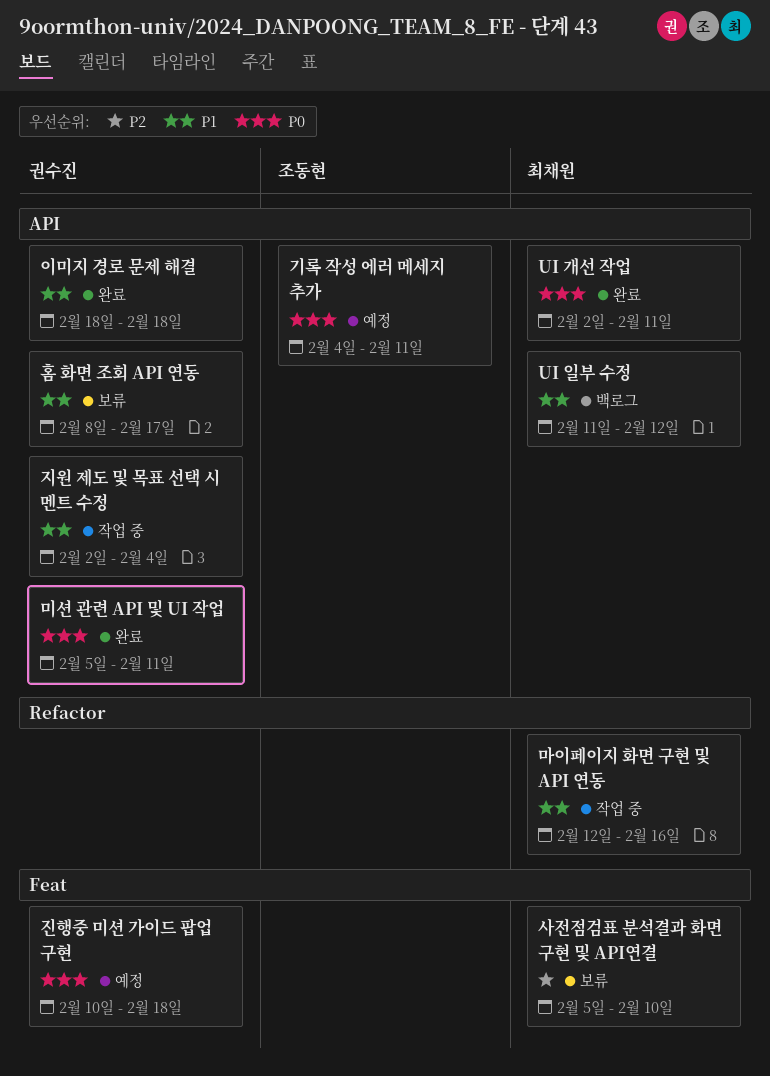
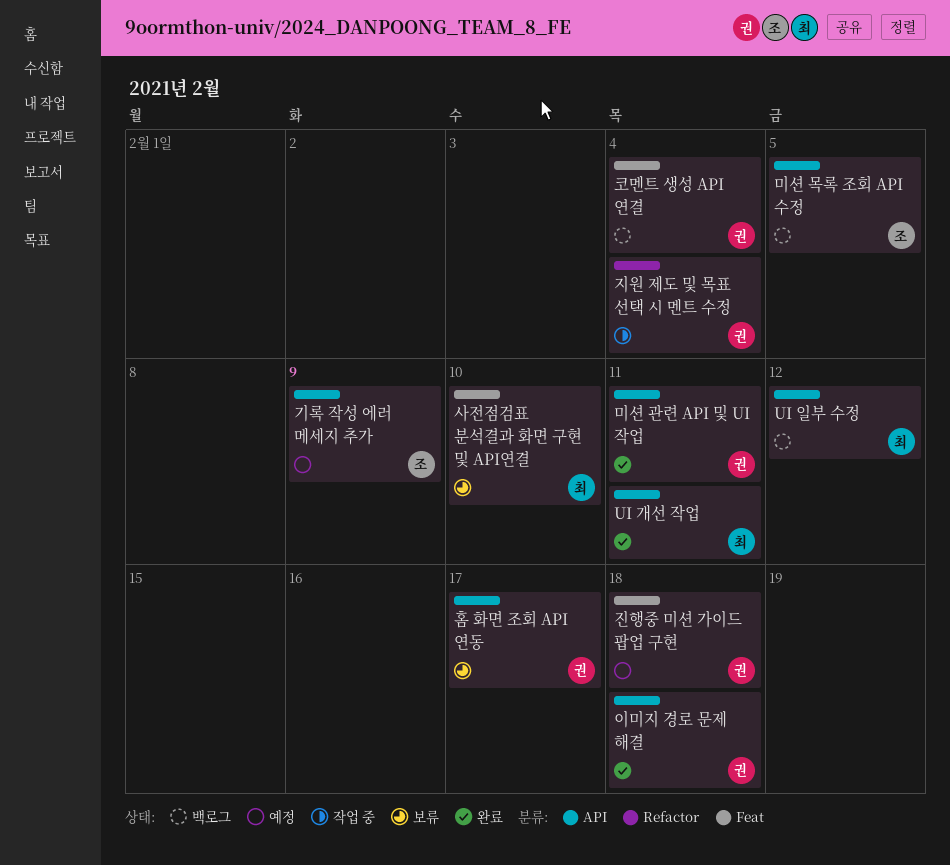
기록 작성 에러 메세지 추가, due: Feb 11 -> Feb 9
마이페이지 화면 구현 및 API 연동: present -> none
미션 목록 조회 API 수정: none -> present
지원 제도 및 목표 선택 시 멘트 수정, label: API -> Refactor
코멘트 생성 API 연결: none -> present

